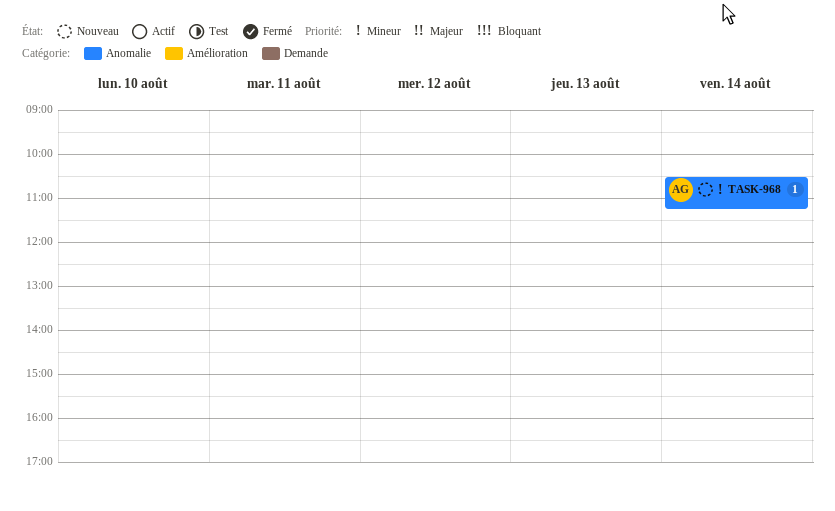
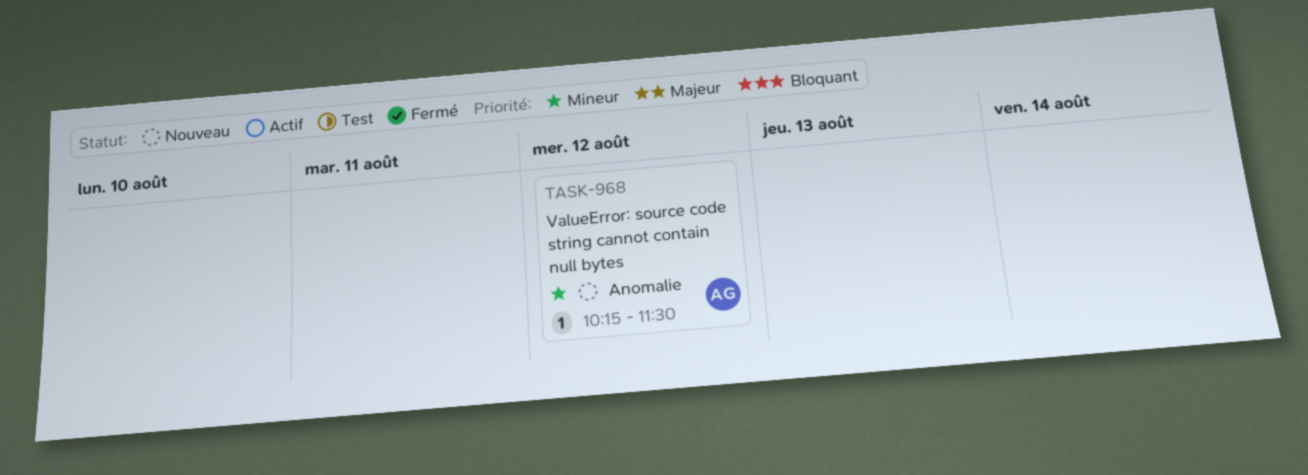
TASK-968, day: Aug 14 -> Aug 12
TASK-968, begins: 10:30 -> 10:15
TASK-968, ends: 11:15 -> 11:30

